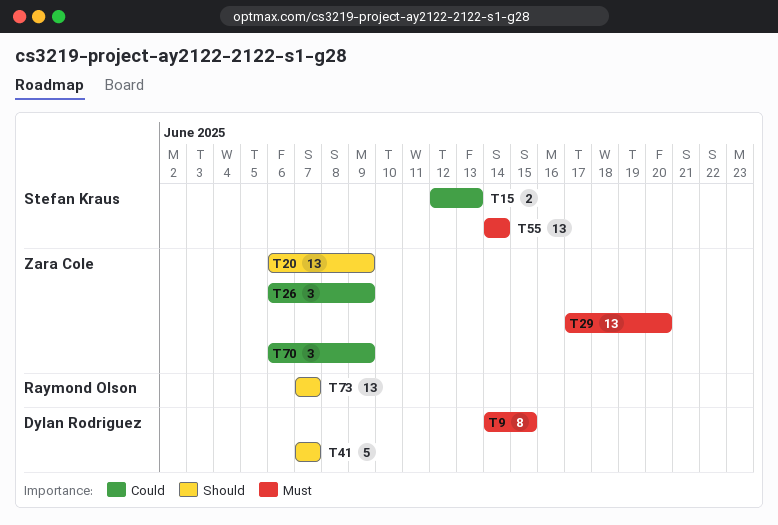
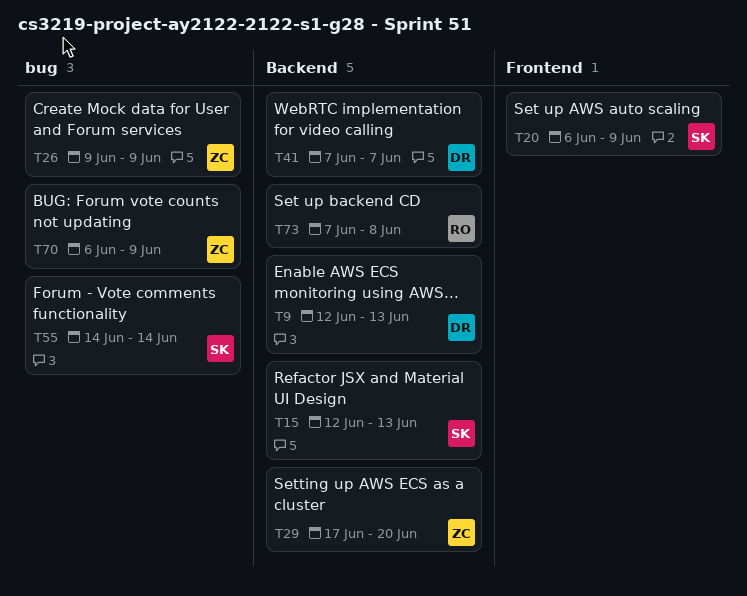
T9, start: Jun 14 -> Jun 12
T9, due: Jun 15 -> Jun 13
T20, owner: Zara Cole -> Stefan Kraus
T26, start: Jun 6 -> Jun 9
T73, due: Jun 7 -> Jun 8

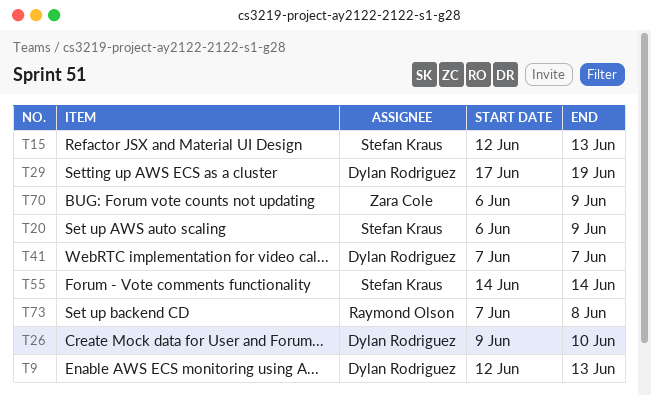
T26, owner: Zara Cole -> Dylan Rodriguez
T26, due: Jun 9 -> Jun 10
T29, owner: Zara Cole -> Dylan Rodriguez
T29, due: Jun 20 -> Jun 19

